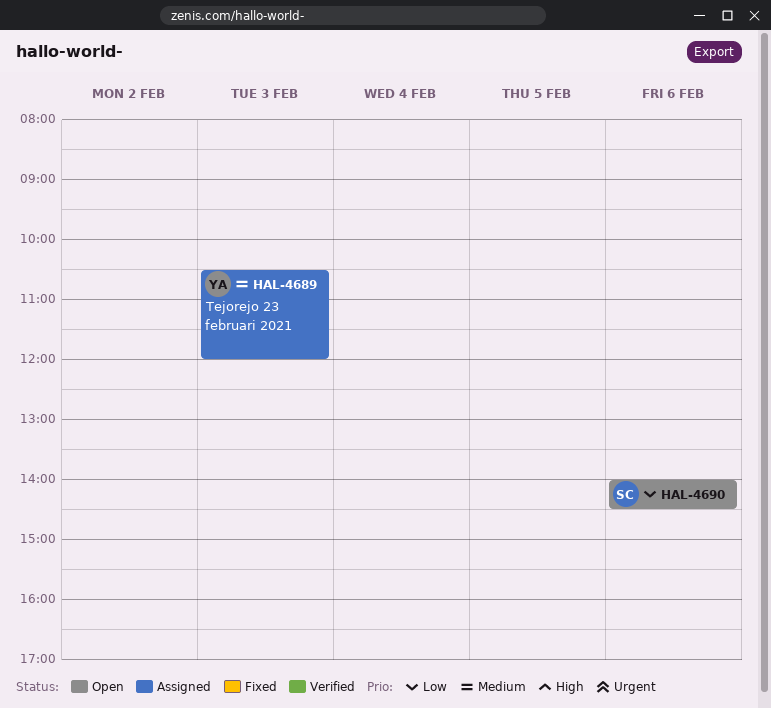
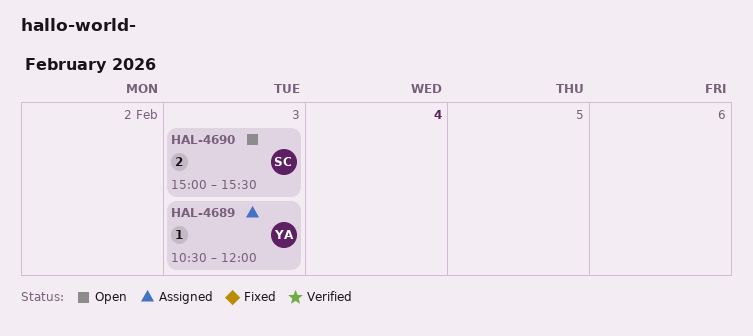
HAL-4690, day: Feb 6 -> Feb 3
HAL-4690, begins: 14:00 -> 15:00
HAL-4690, ends: 14:30 -> 15:30

